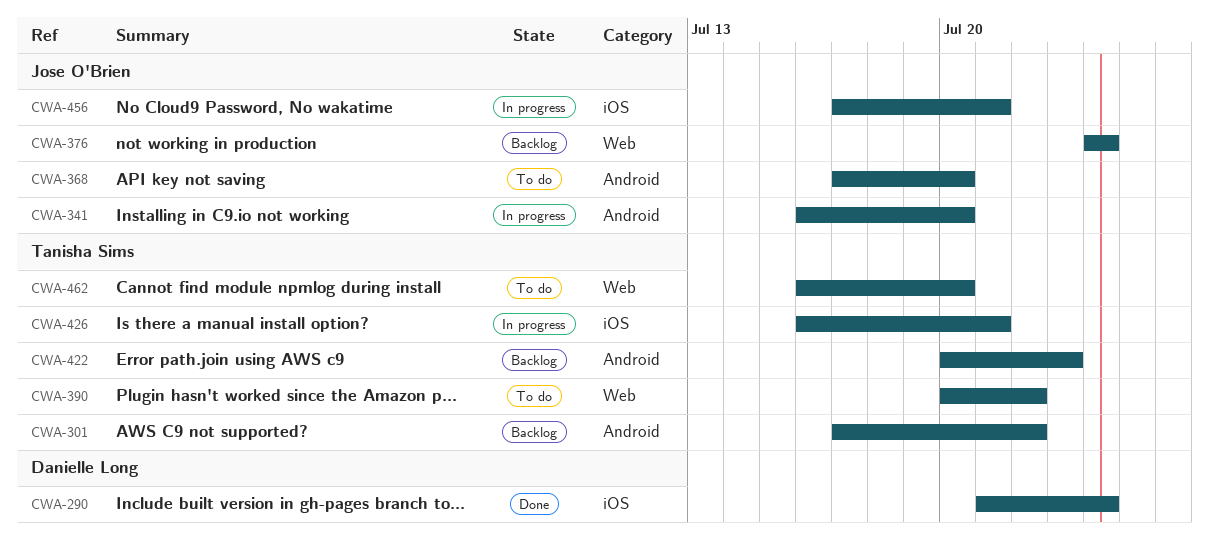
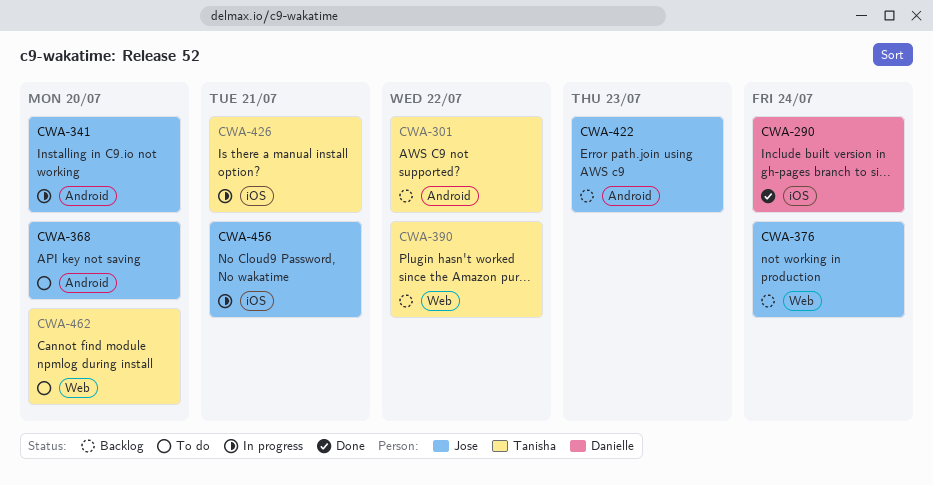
CWA-390, status: To do -> Backlog
CWA-422, owner: Tanisha Sims -> Jose O'Brien

